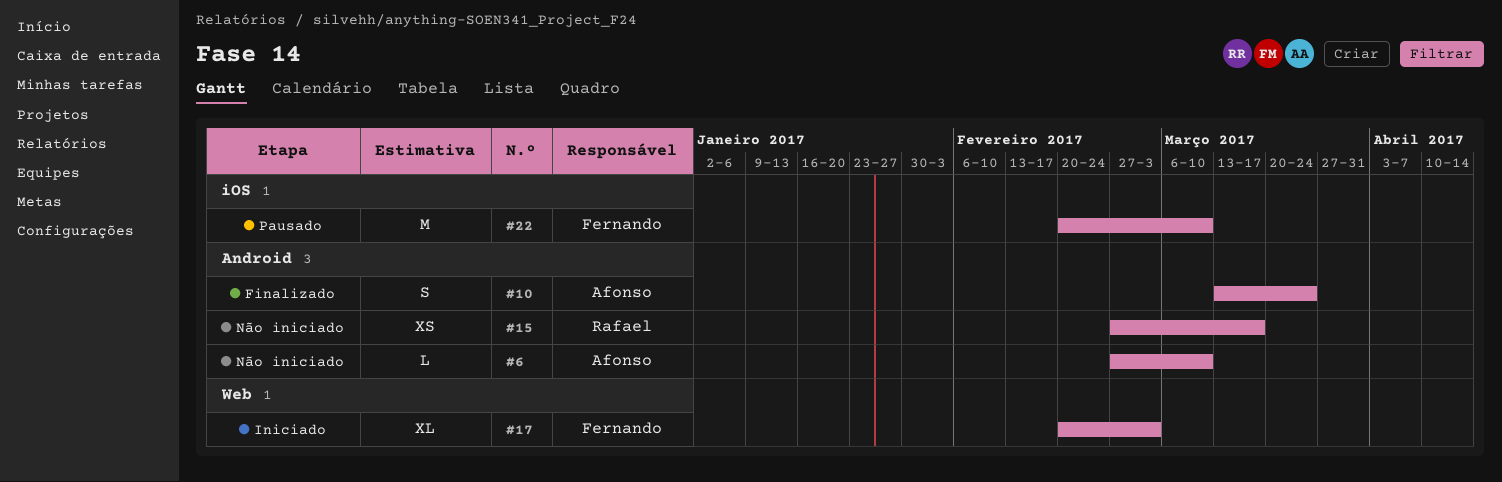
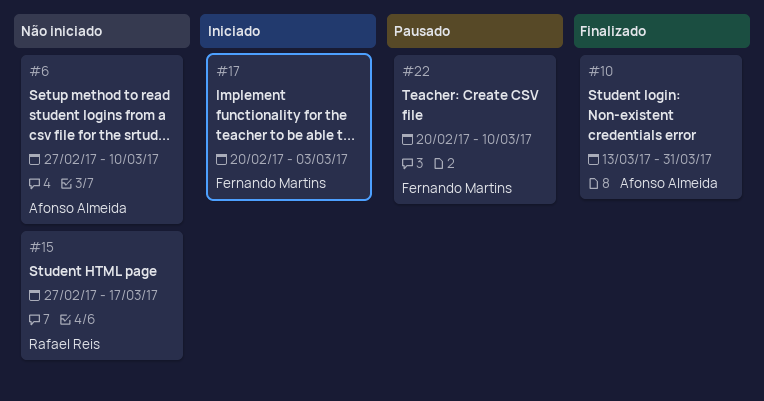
#10, due: Mar 24 -> Mar 31

